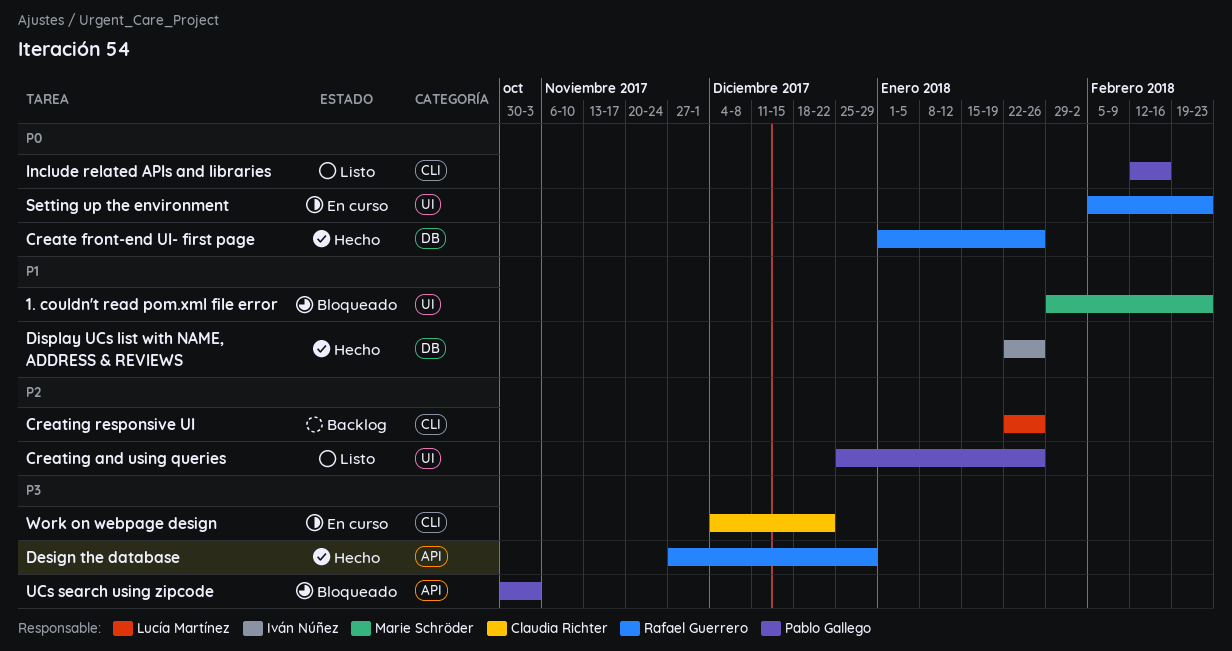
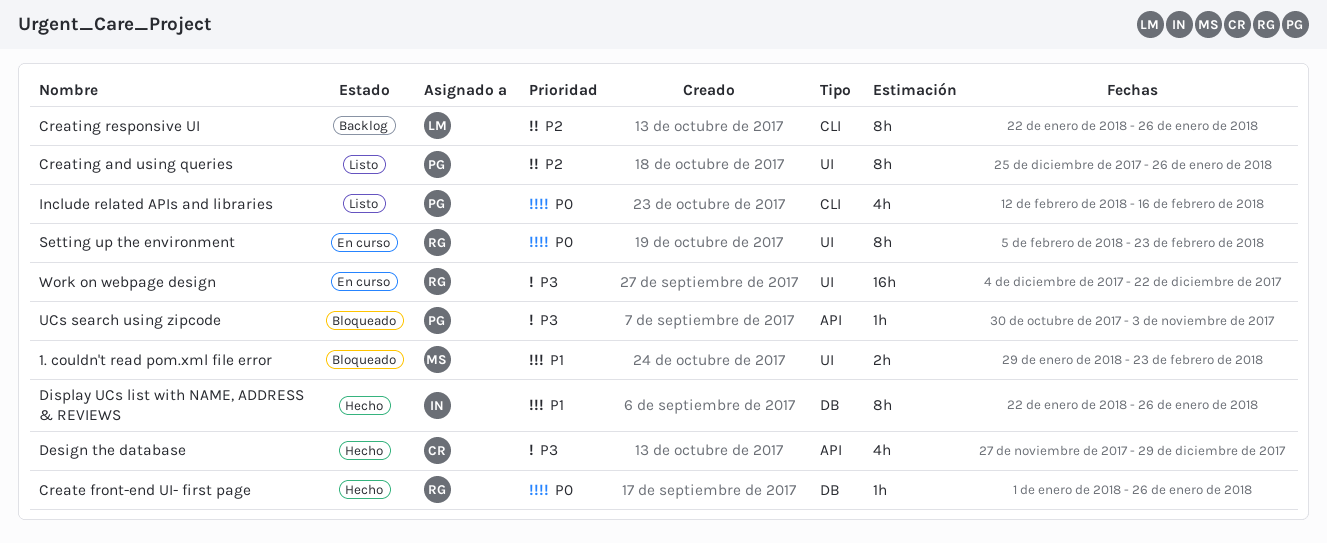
Design the database, owner: Rafael Guerrero -> Claudia Richter
Work on webpage design, owner: Claudia Richter -> Rafael Guerrero
Work on webpage design, label: CLI -> UI

